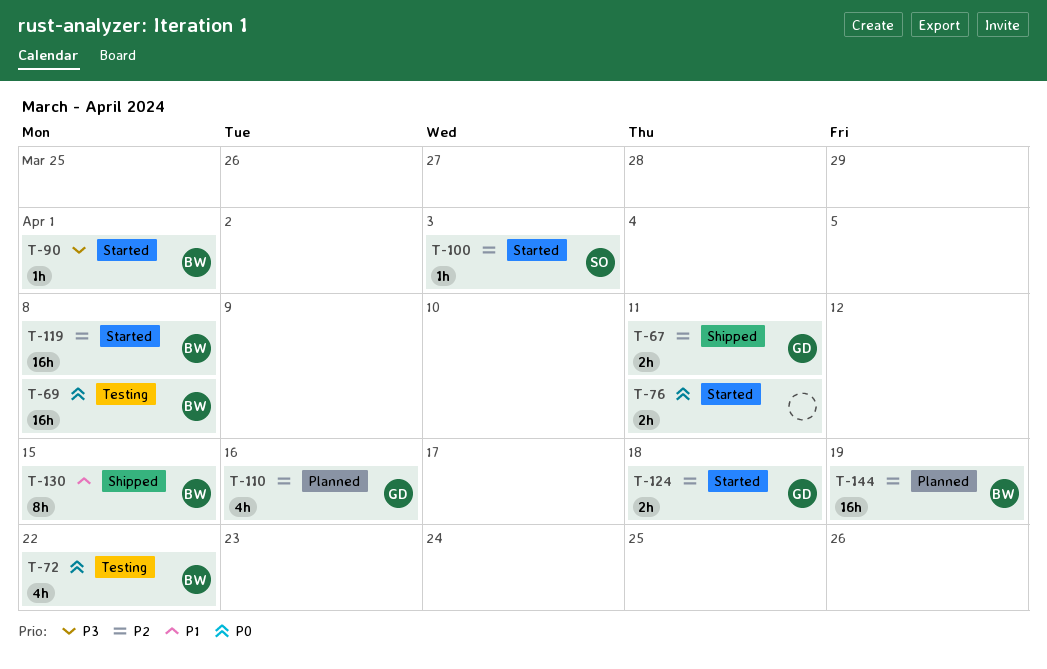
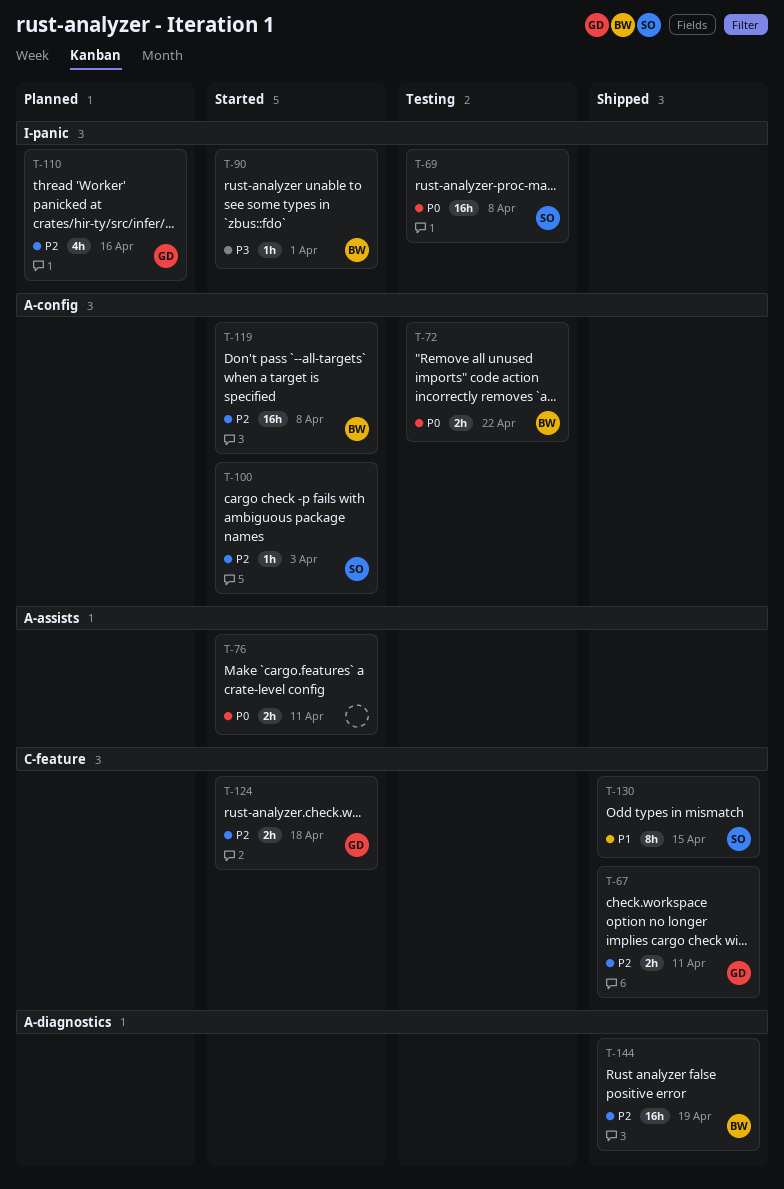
T-69, owner: BW -> SO
T-72, estimate: 4h -> 2h
T-130, owner: BW -> SO
T-144, status: Planned -> Shipped

